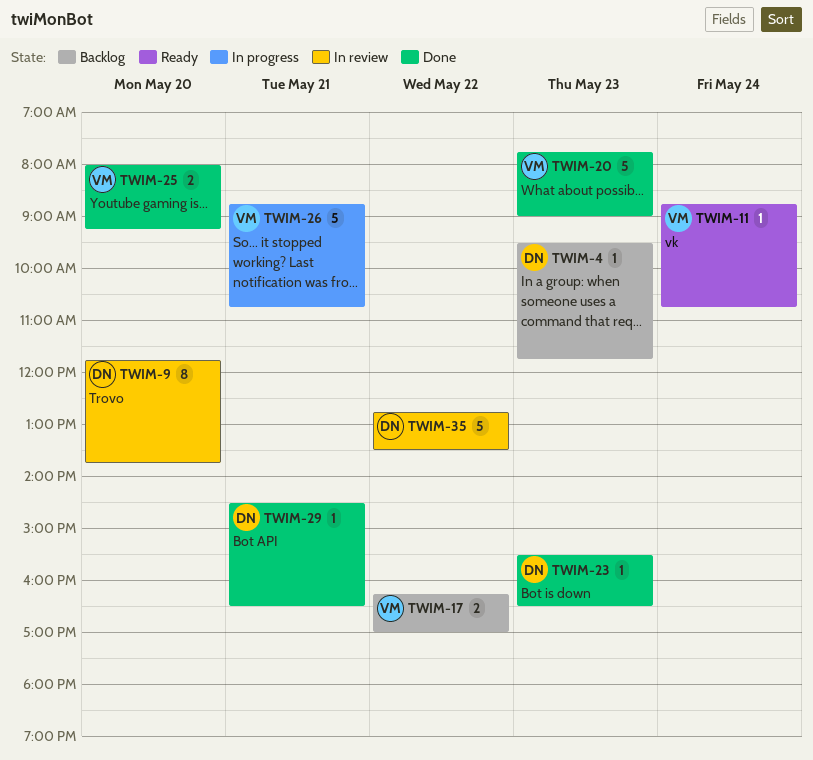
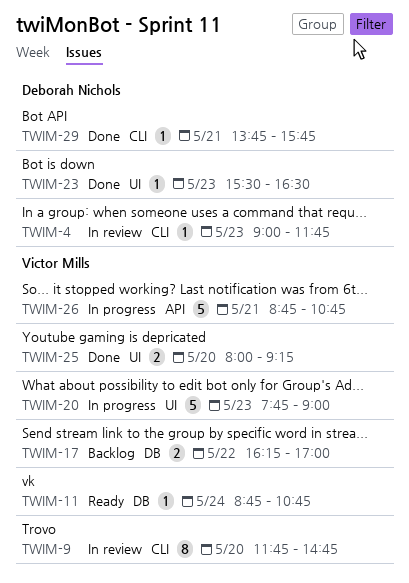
TWIM-4, status: Backlog -> In review
TWIM-4, begins: 09:30 -> 09:00
TWIM-9, owner: Deborah Nichols -> Victor Mills
TWIM-9, ends: 13:45 -> 14:45
TWIM-20, status: Done -> In progress
TWIM-29, begins: 14:30 -> 13:45
TWIM-29, ends: 16:30 -> 15:45
TWIM-35: present -> none

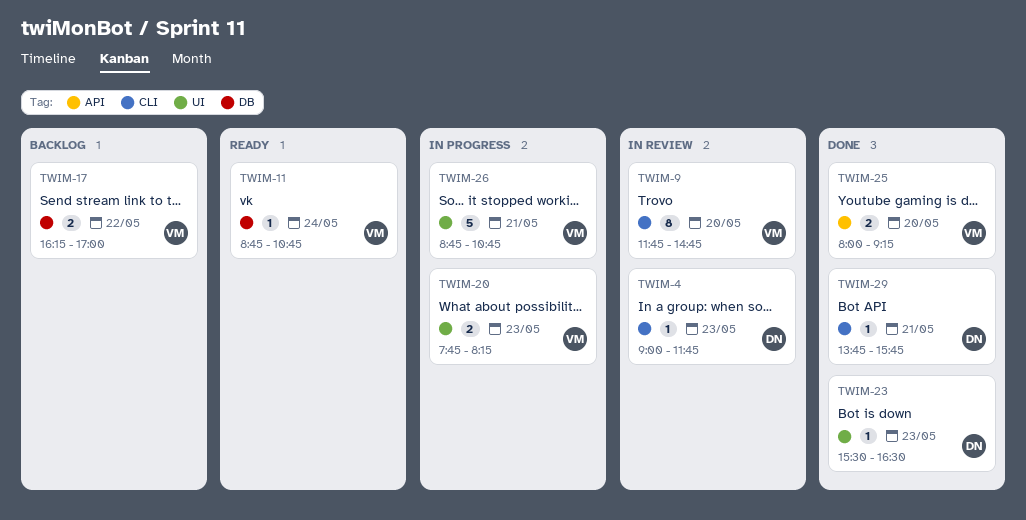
TWIM-20, estimate: 5 -> 2
TWIM-20, ends: 09:00 -> 08:15
TWIM-25, label: UI -> API
TWIM-26, label: API -> UI

